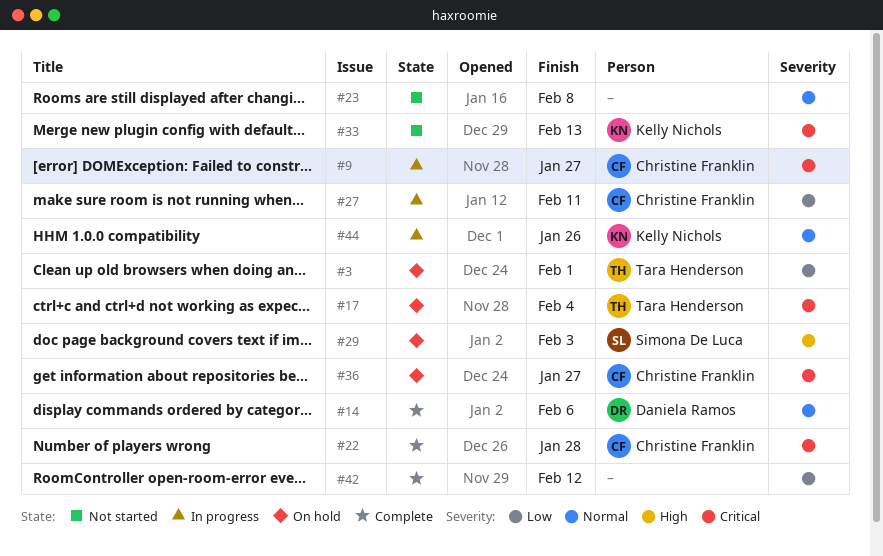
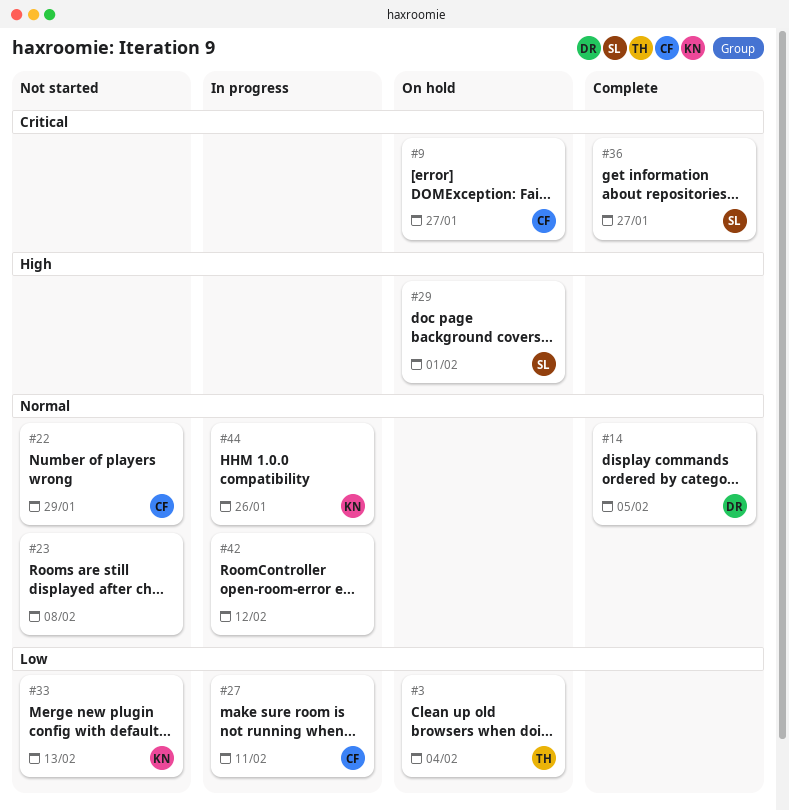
#3, due: Feb 1 -> Feb 4
#9, status: In progress -> On hold
#14, due: Feb 6 -> Feb 5
#17: present -> none
#22, status: Complete -> Not started
#22, priority: Critical -> Normal
#22, due: Jan 28 -> Jan 29
#29, due: Feb 3 -> Feb 1
#33, priority: Critical -> Low
#36, status: On hold -> Complete
#36, owner: Christine Franklin -> Simona De Luca
#42, status: Complete -> In progress
#42, priority: Low -> Normal

